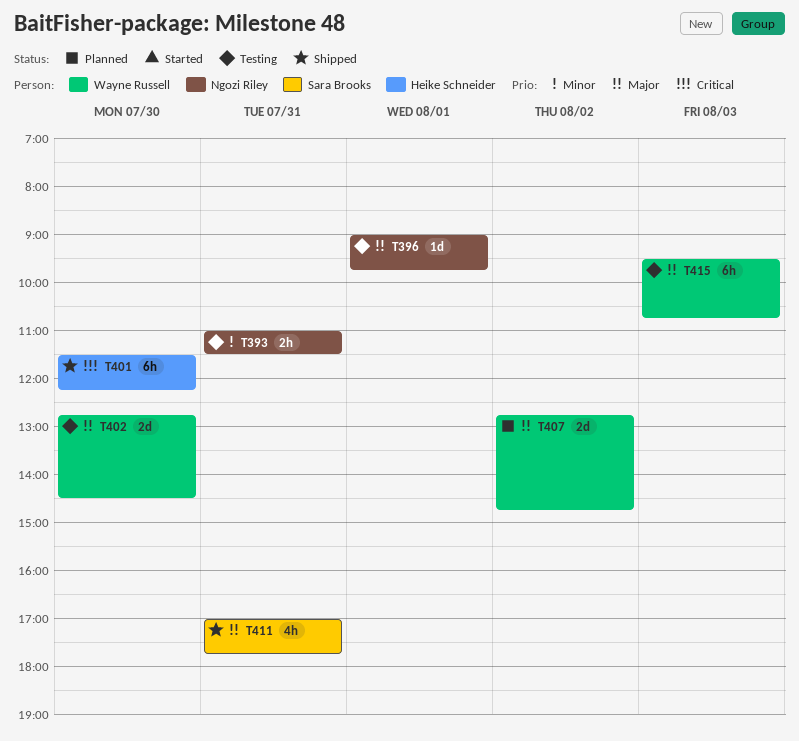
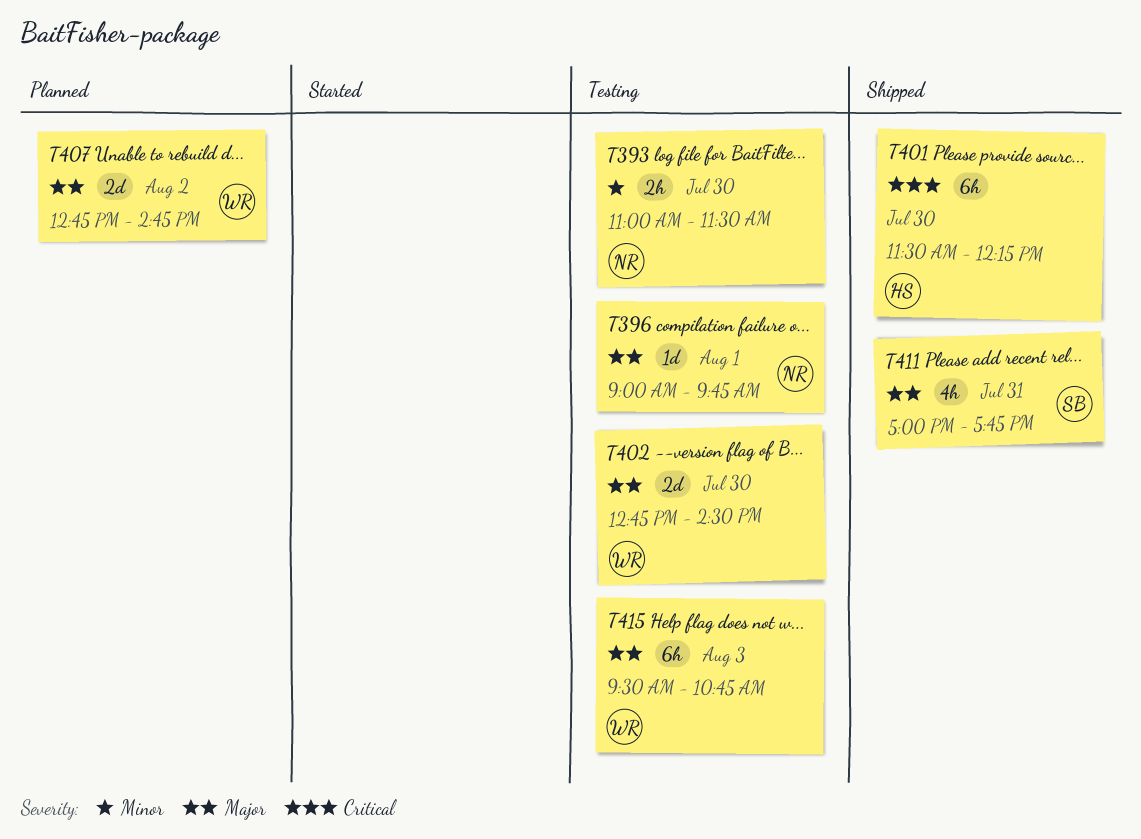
T393, day: Jul 31 -> Jul 30

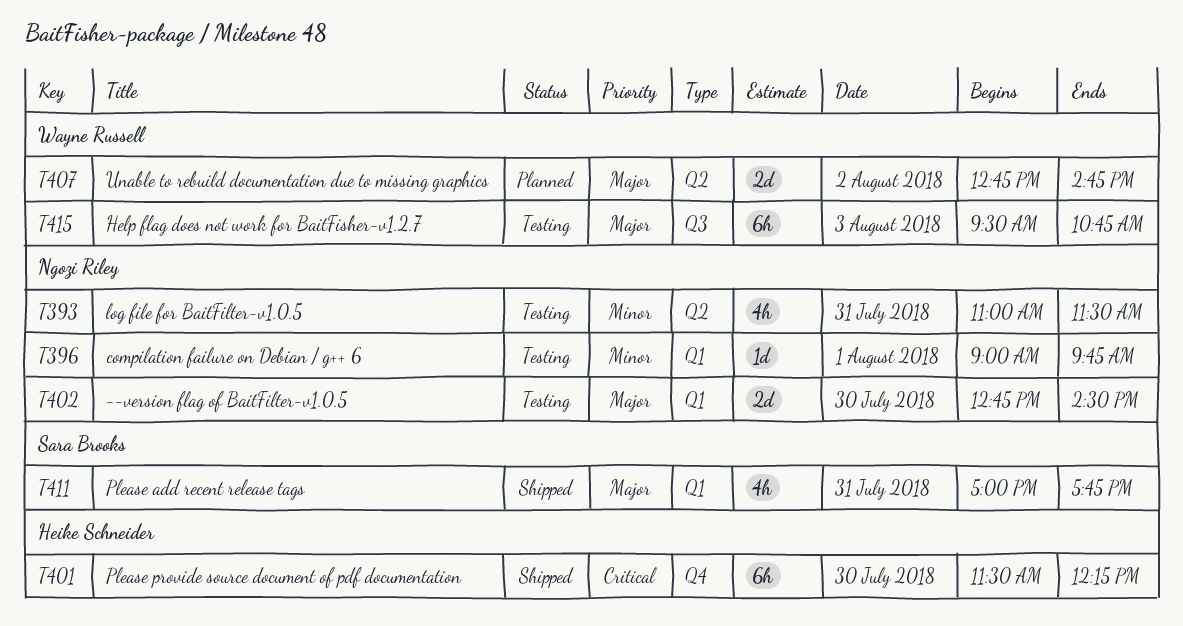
T393, estimate: 2h -> 4h
T393, day: Jul 30 -> Jul 31
T396, priority: Major -> Minor
T402, owner: Wayne Russell -> Ngozi Riley

